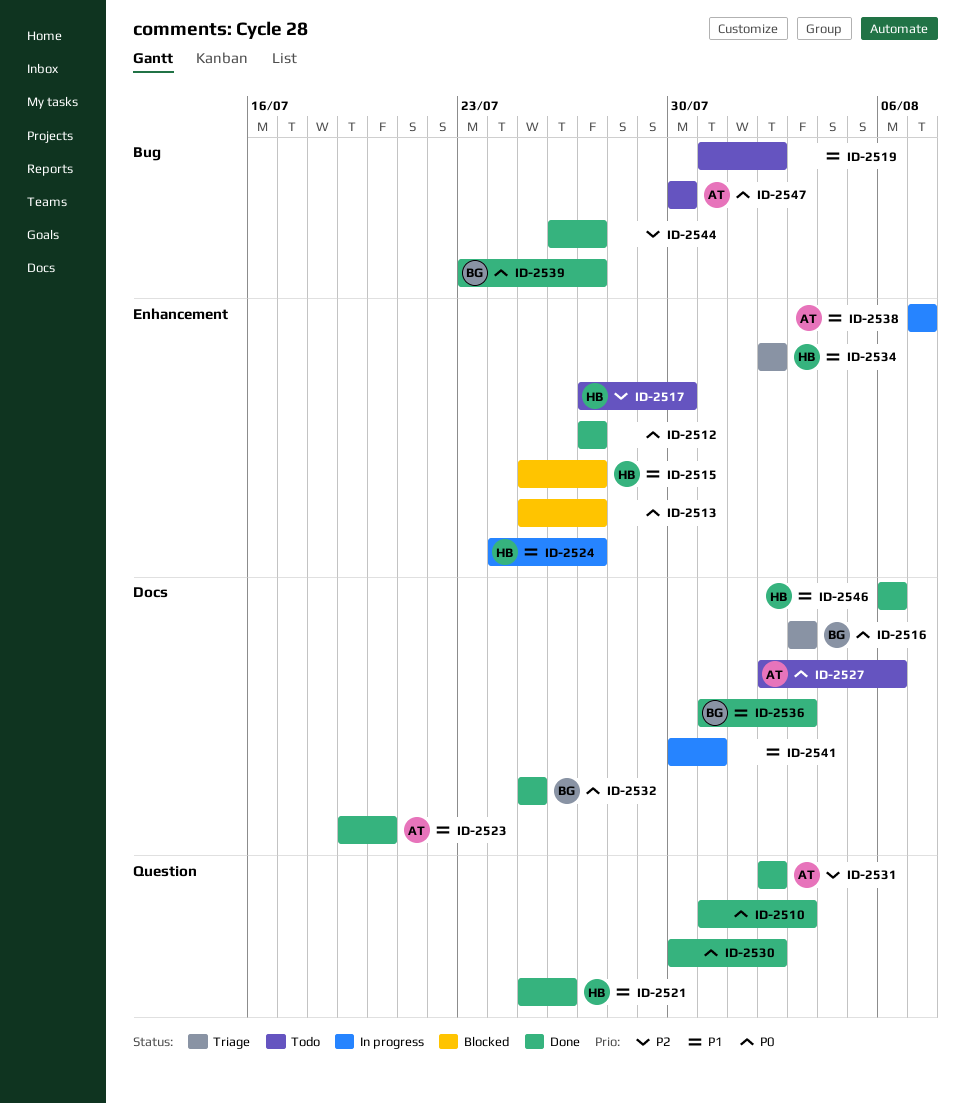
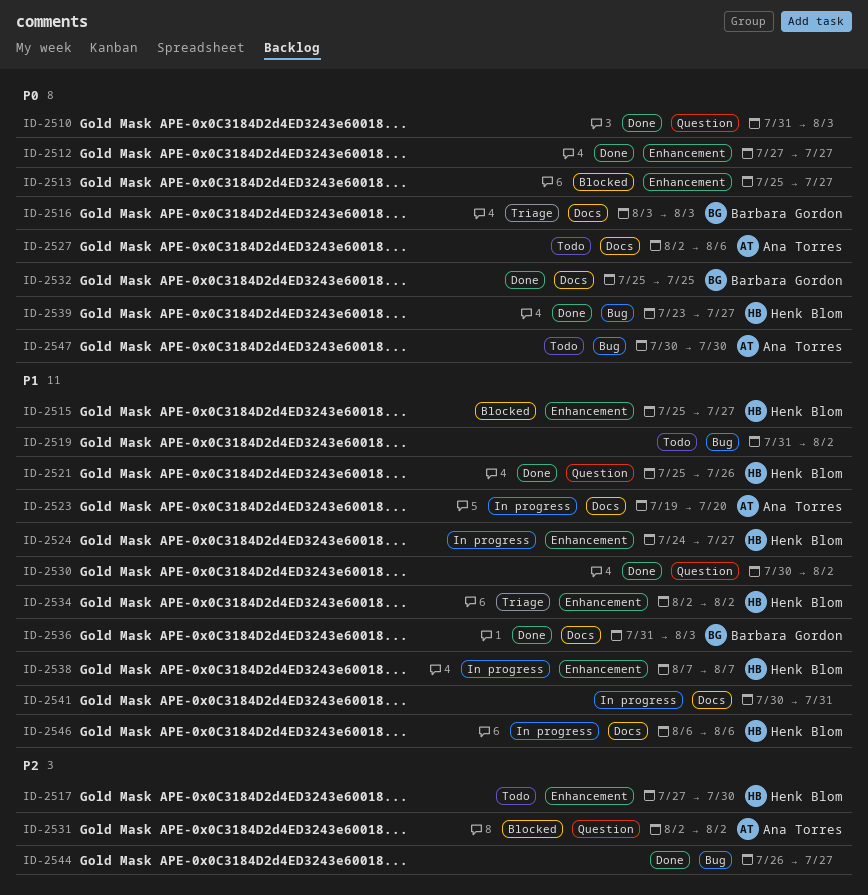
ID-2523, status: Done -> In progress
ID-2530, priority: P0 -> P1
ID-2531, status: Done -> Blocked
ID-2538, owner: Ana Torres -> Henk Blom
ID-2539, owner: Barbara Gordon -> Henk Blom
ID-2546, status: Done -> In progress

